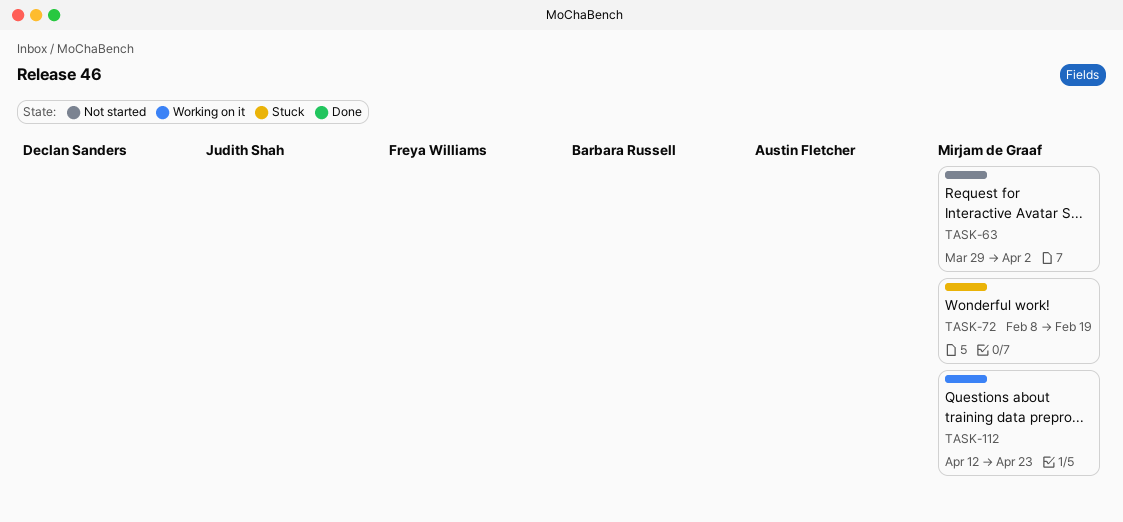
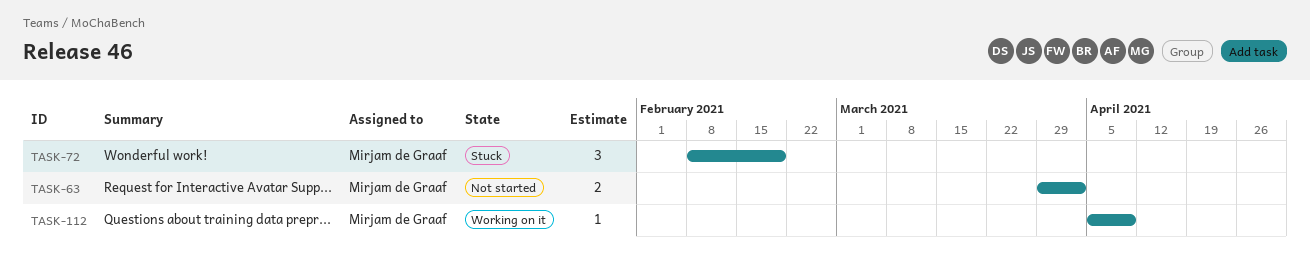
TASK-112, start: Apr 12 -> Apr 5
TASK-112, due: Apr 23 -> Apr 9

